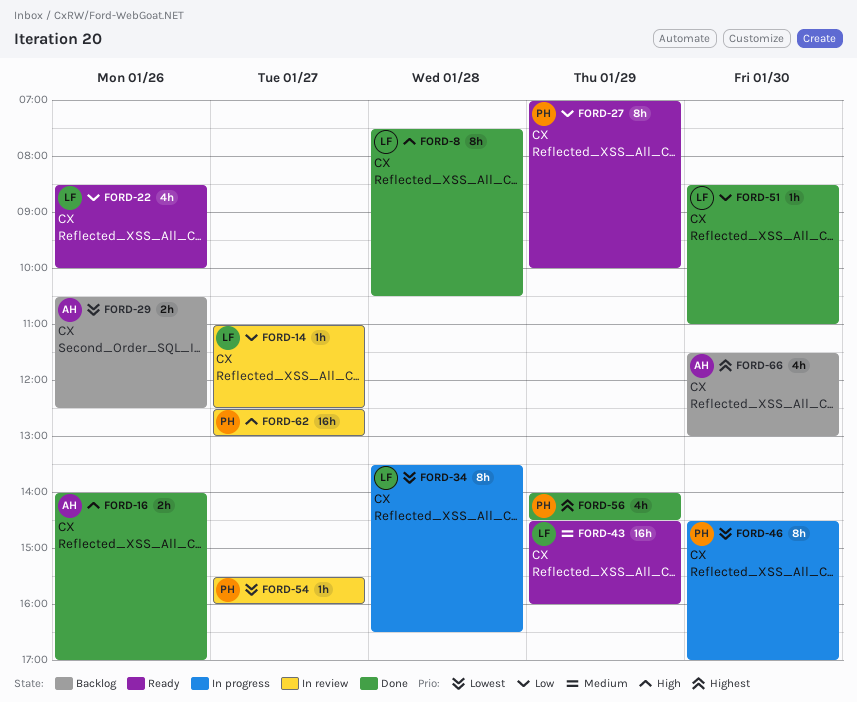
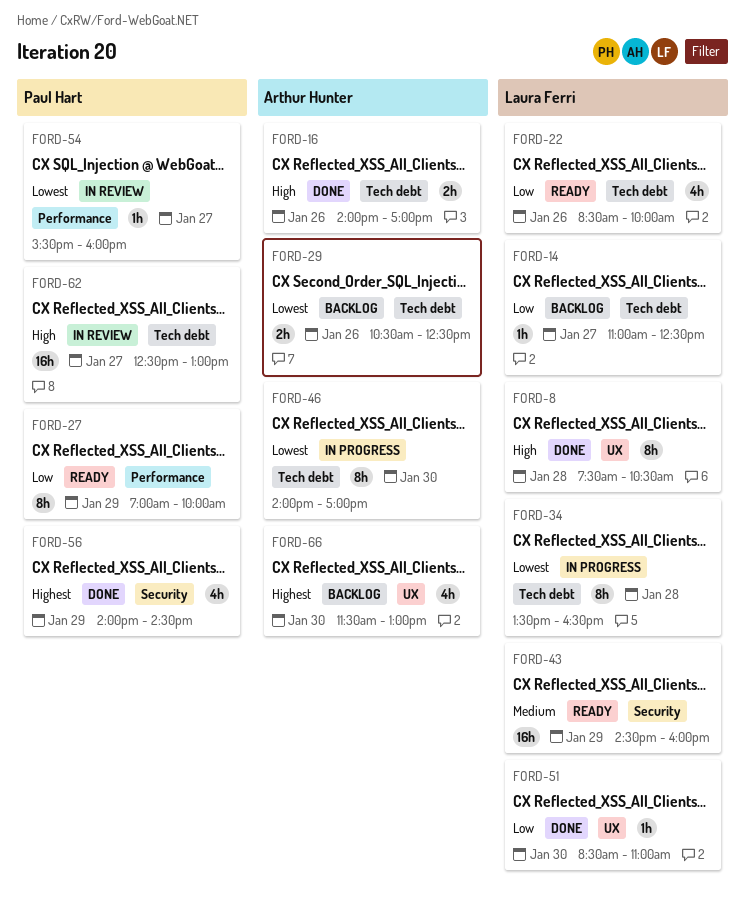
FORD-14, status: In review -> Backlog
FORD-46, owner: Paul Hart -> Arthur Hunter
FORD-46, begins: 14:30 -> 14:00

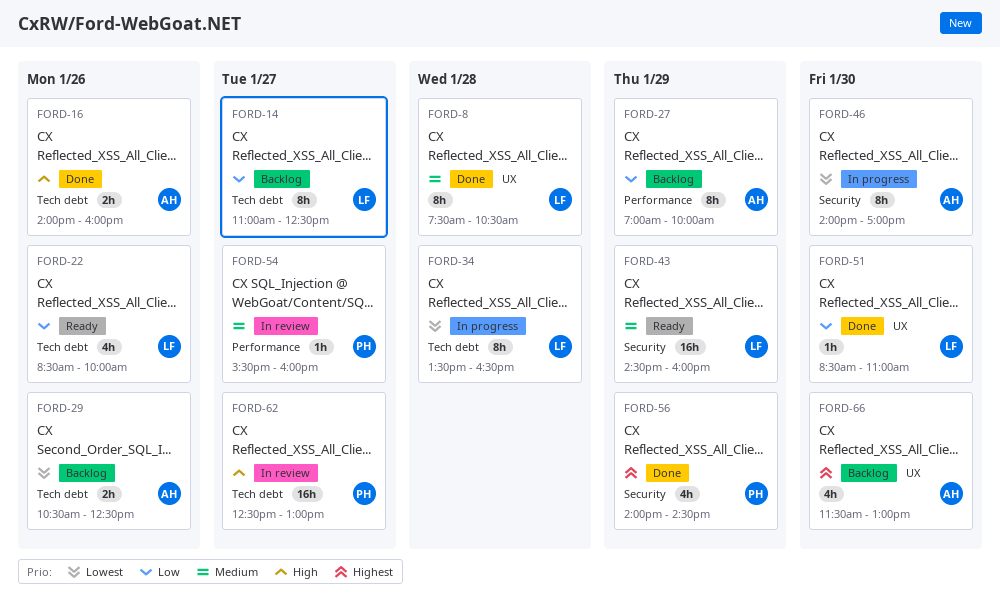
FORD-8, priority: High -> Medium
FORD-14, estimate: 1h -> 8h
FORD-16, ends: 17:00 -> 16:00
FORD-27, status: Ready -> Backlog
FORD-27, owner: Paul Hart -> Arthur Hunter
FORD-46, label: Tech debt -> Security
FORD-54, priority: Lowest -> Medium

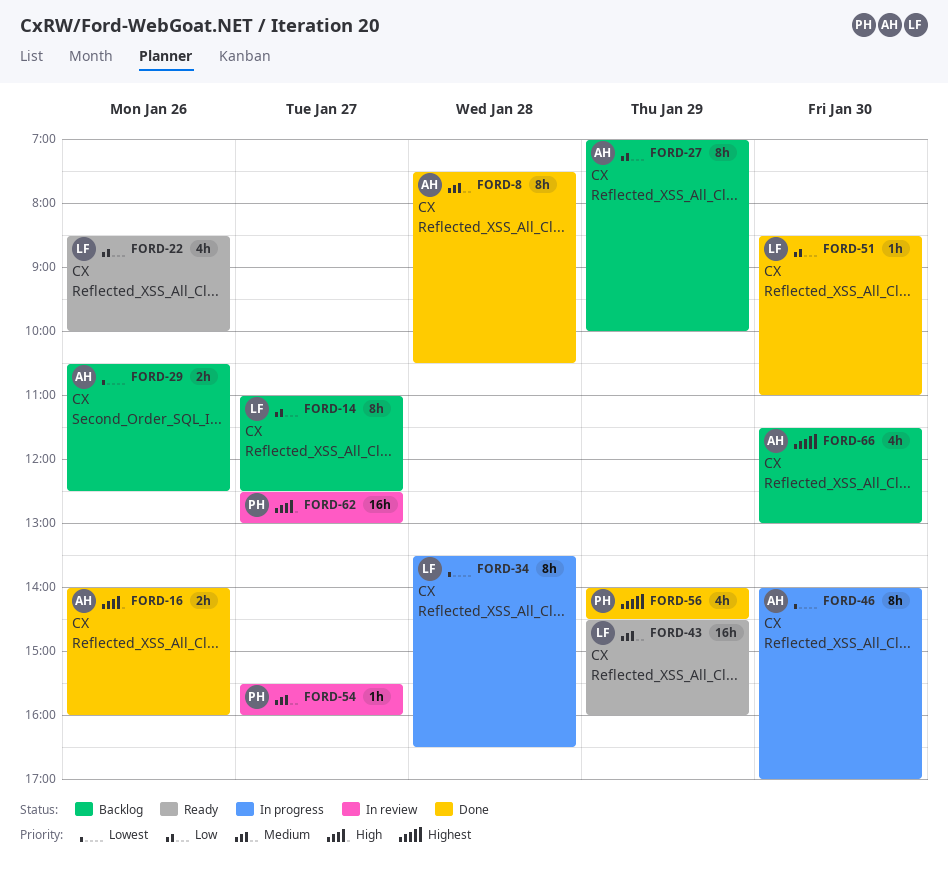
FORD-8, owner: LF -> AH

